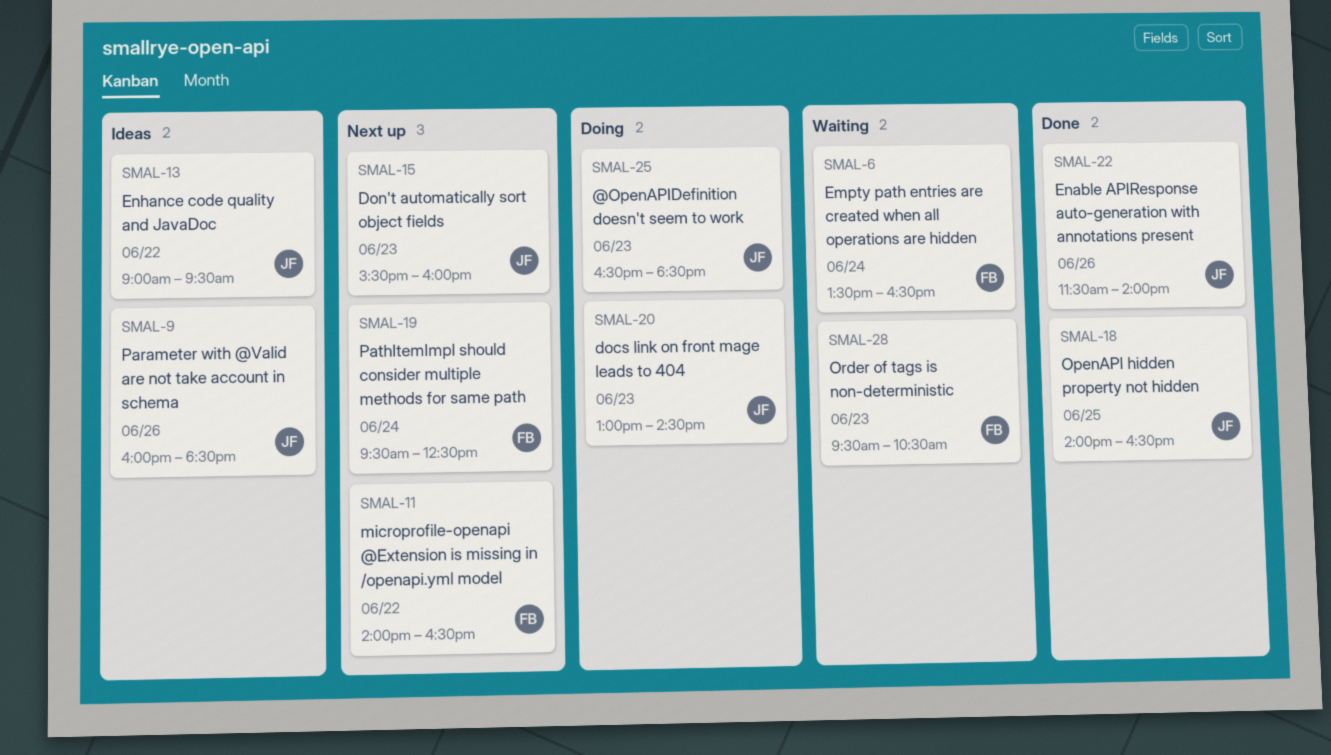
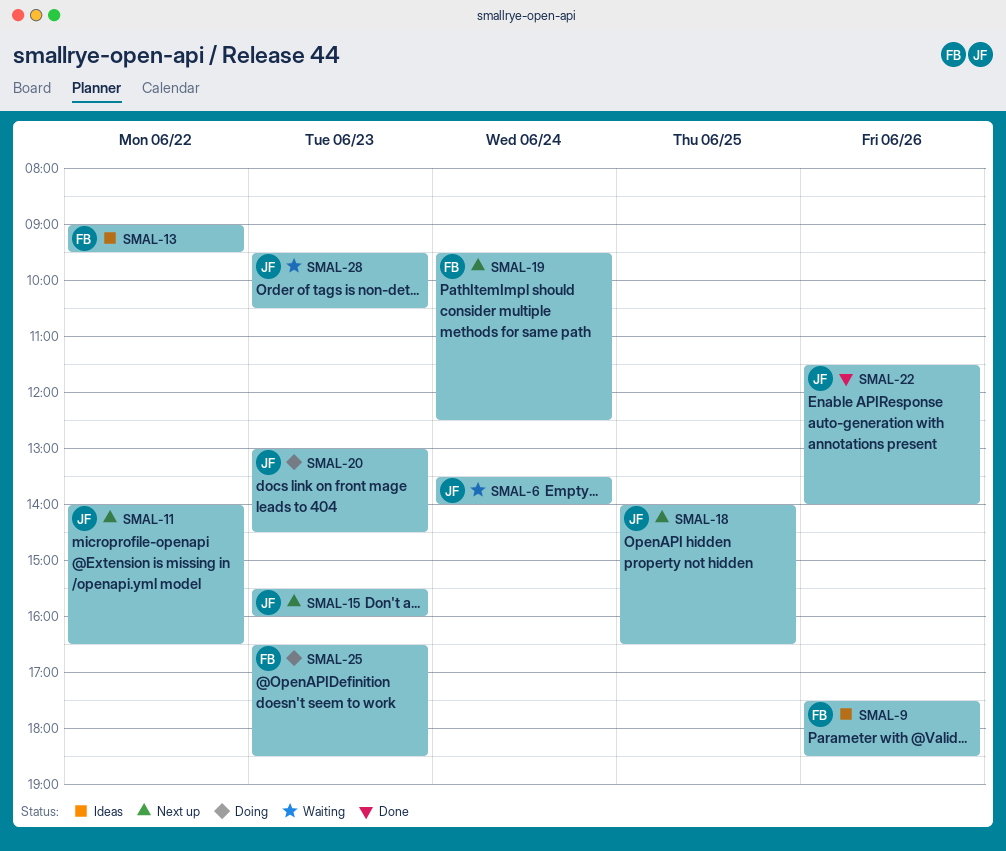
SMAL-6, owner: FB -> JF
SMAL-6, ends: 16:30 -> 14:00
SMAL-9, owner: JF -> FB
SMAL-9, begins: 16:00 -> 17:30
SMAL-11, owner: FB -> JF
SMAL-13, owner: JF -> FB
SMAL-18, status: Done -> Next up
SMAL-25, owner: JF -> FB
SMAL-28, owner: FB -> JF

